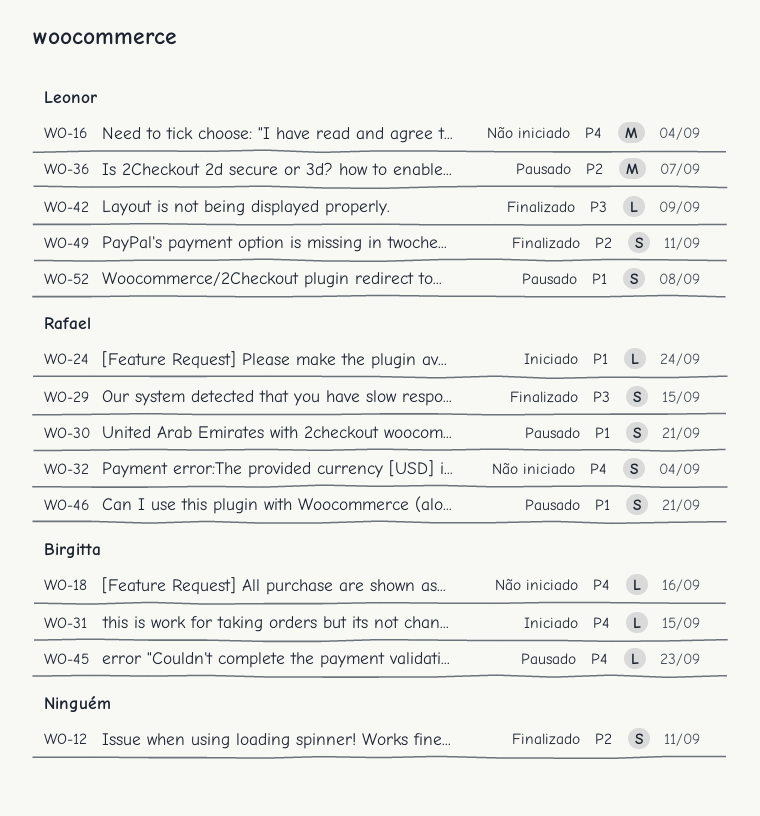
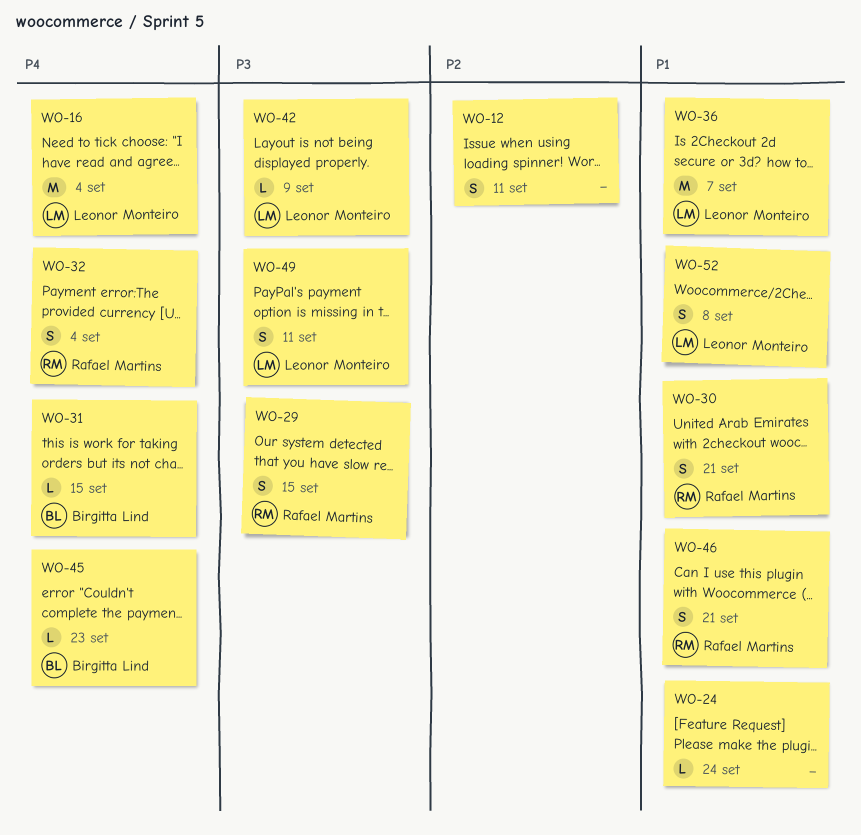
WO-18: present -> none
WO-24, owner: Rafael Martins -> none
WO-36, priority: P2 -> P1
WO-49, priority: P2 -> P3

